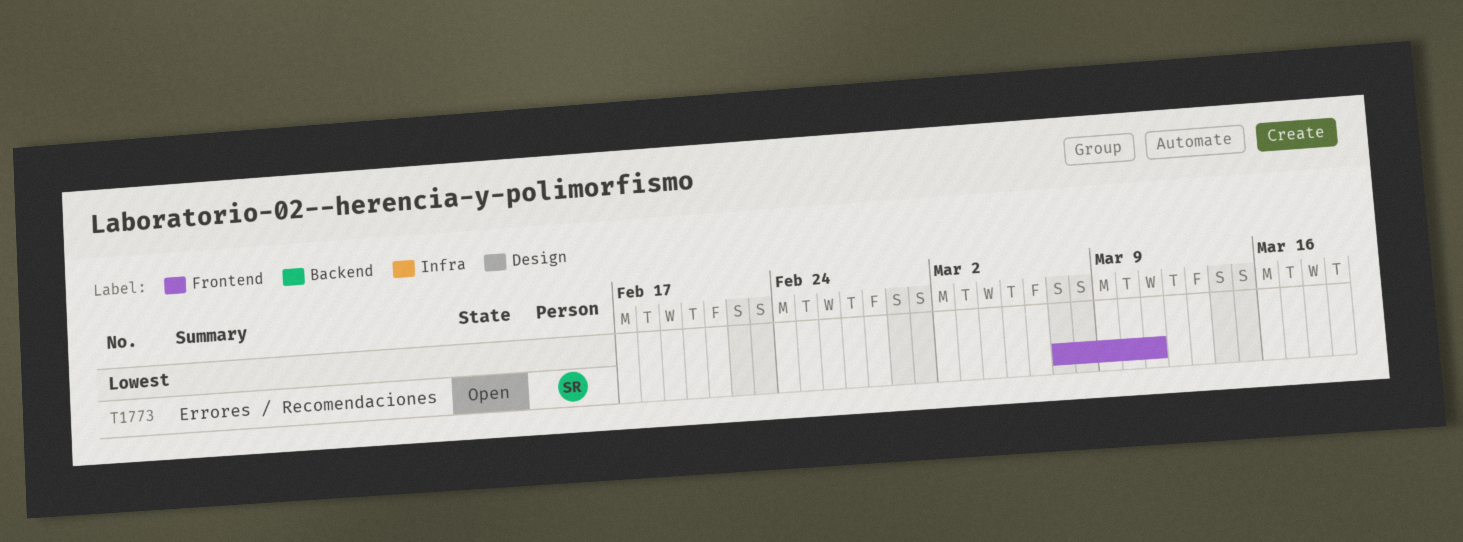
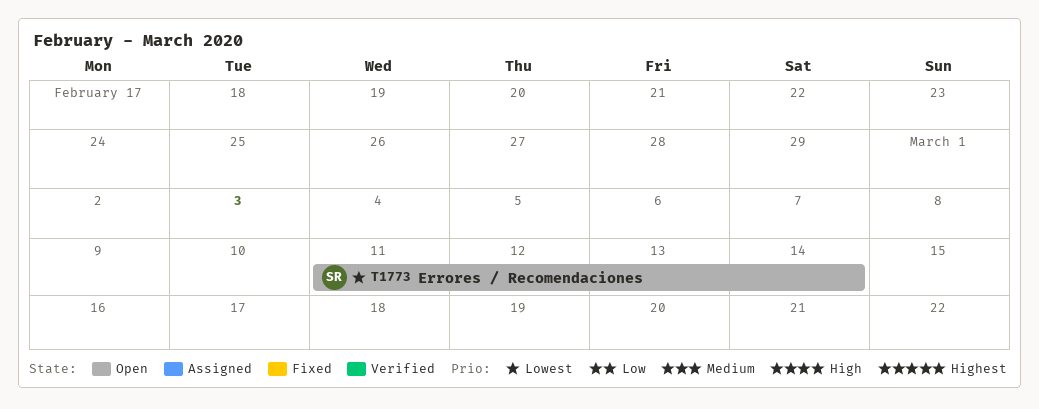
T1773, start: Mar 7 -> Mar 11
T1773, due: Mar 11 -> Mar 14

